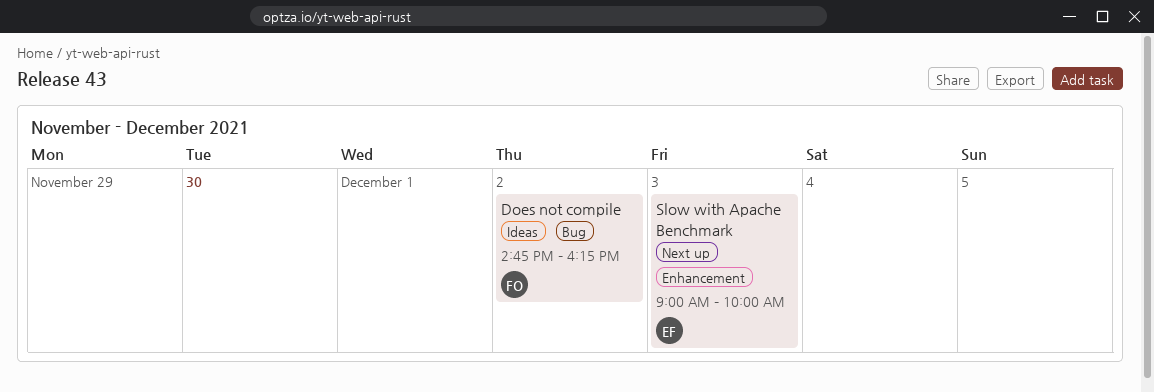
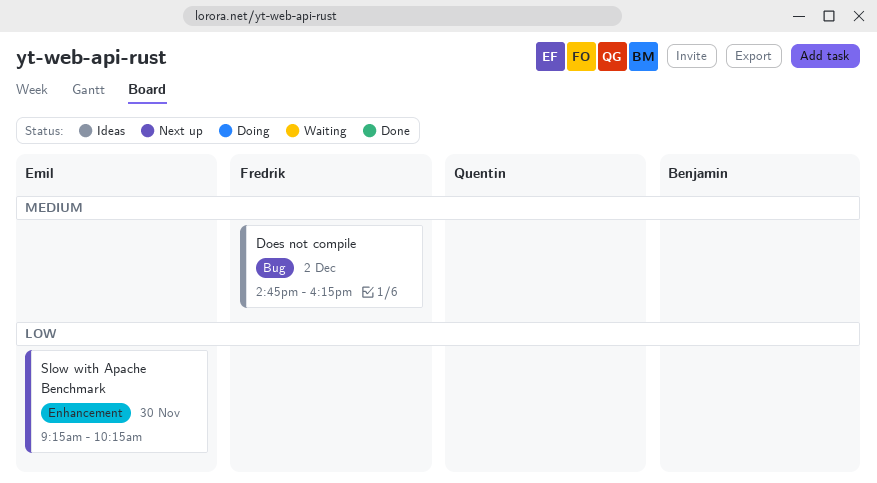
Slow with Apache Benchmark, day: Dec 3 -> Nov 30
Slow with Apache Benchmark, begins: 09:00 -> 09:15
Slow with Apache Benchmark, ends: 10:00 -> 10:15

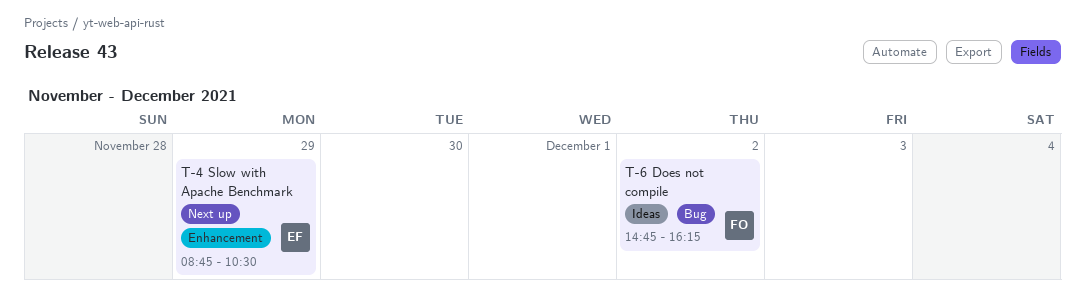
Slow with Apache Benchmark, day: Nov 30 -> Nov 29
Slow with Apache Benchmark, begins: 09:15 -> 08:45
Slow with Apache Benchmark, ends: 10:15 -> 10:30

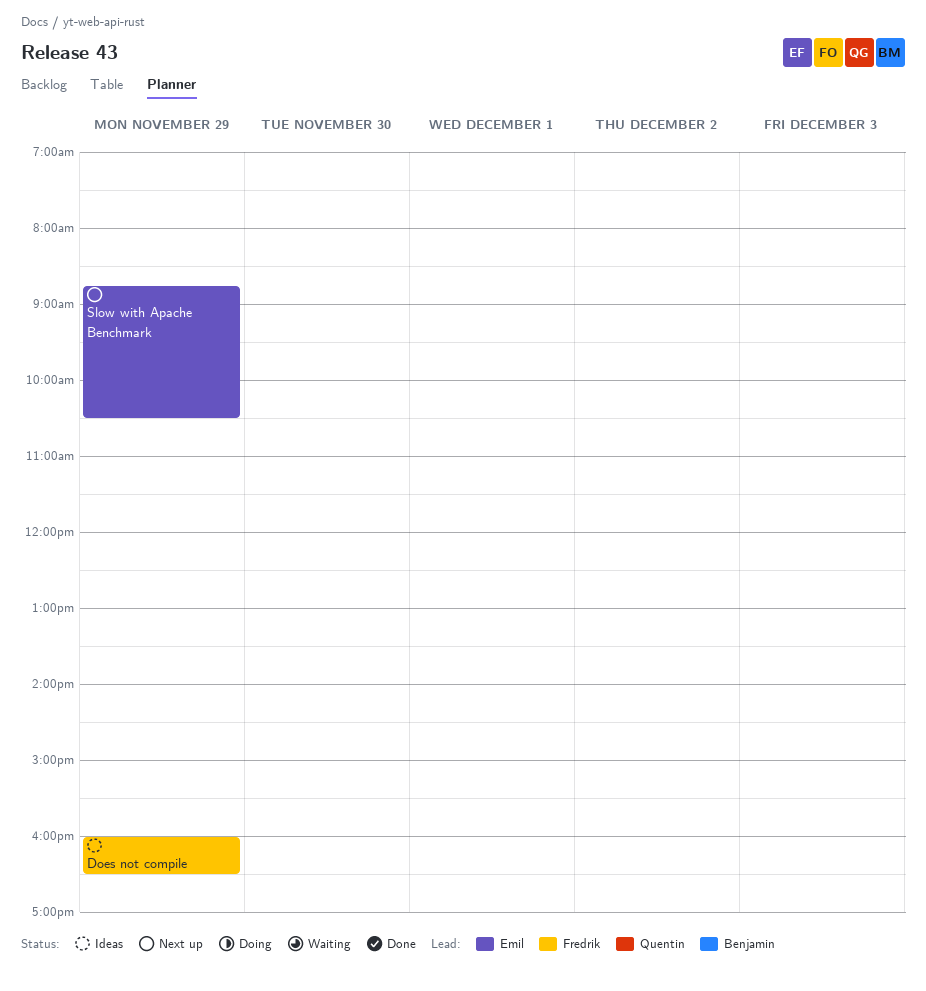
Does not compile, day: Dec 2 -> Nov 29
Does not compile, begins: 14:45 -> 16:00
Does not compile, ends: 16:15 -> 16:30

